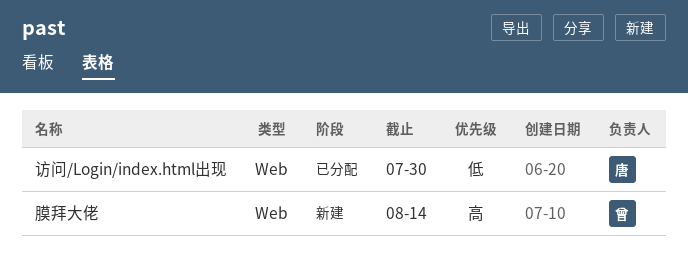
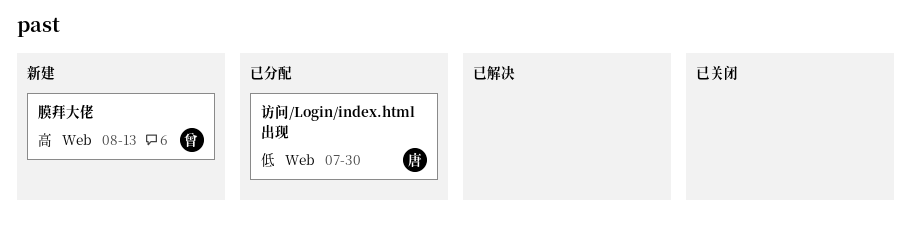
膜拜大佬, due: Aug 14 -> Aug 13

